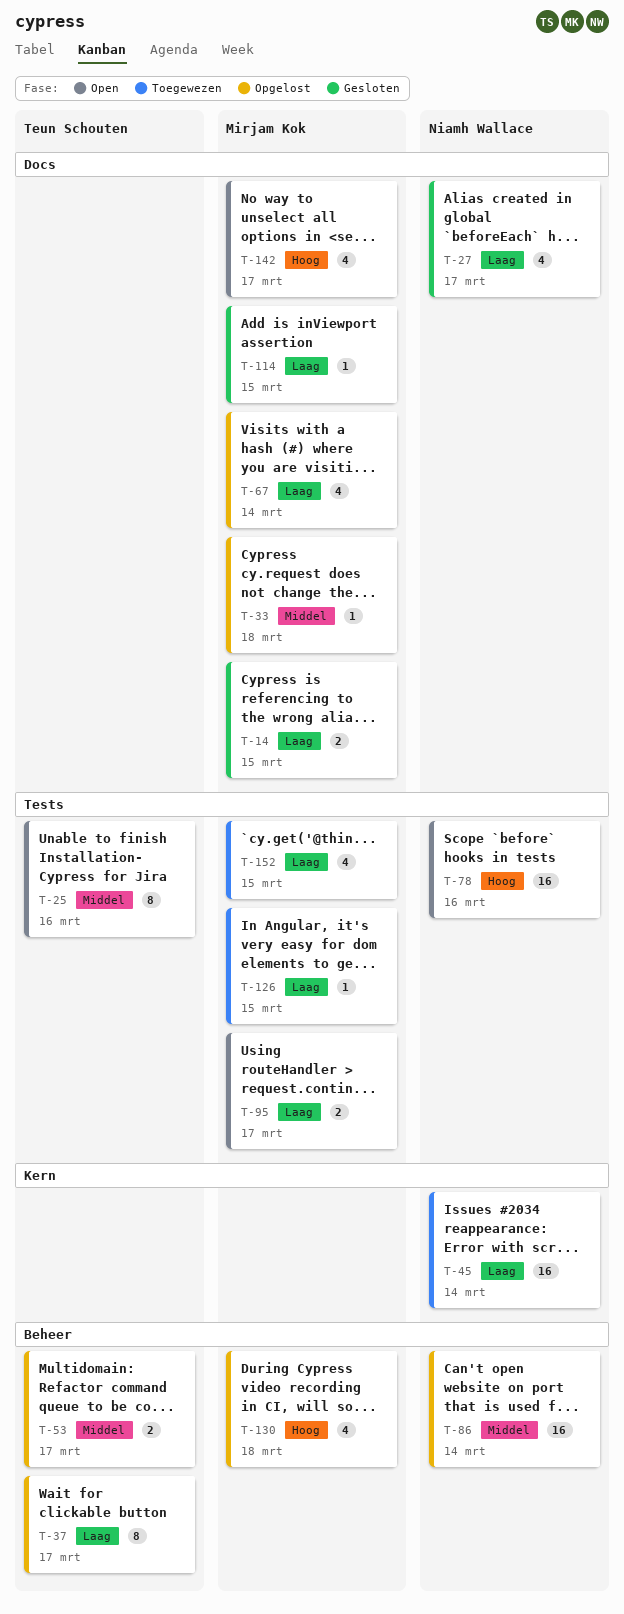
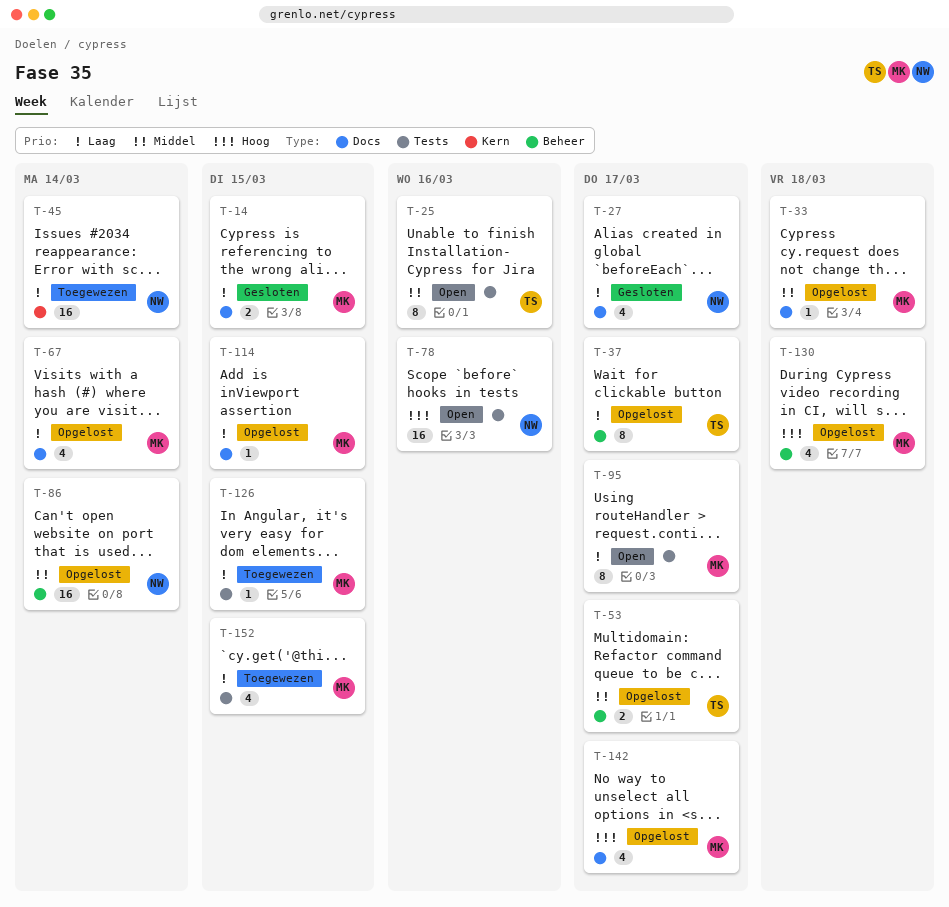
T-95, estimate: 2 -> 8
T-114, status: Gesloten -> Opgelost
T-142, status: Open -> Opgelost

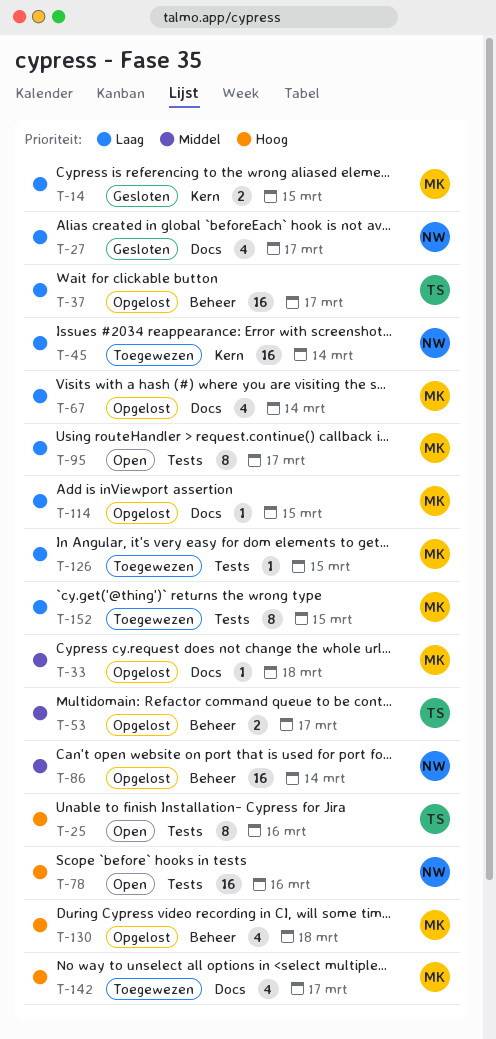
T-14, label: Docs -> Kern
T-25, priority: Middel -> Hoog
T-37, estimate: 8 -> 16
T-142, status: Opgelost -> Toegewezen
T-152, estimate: 4 -> 8

